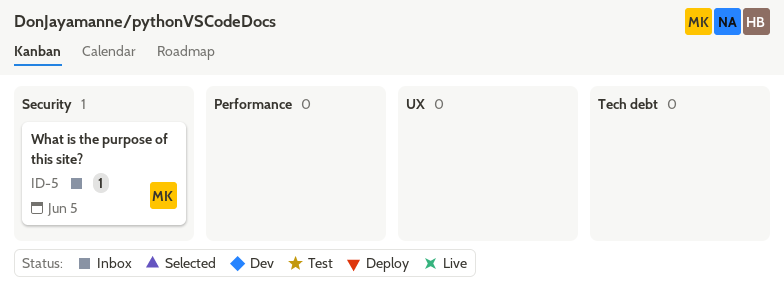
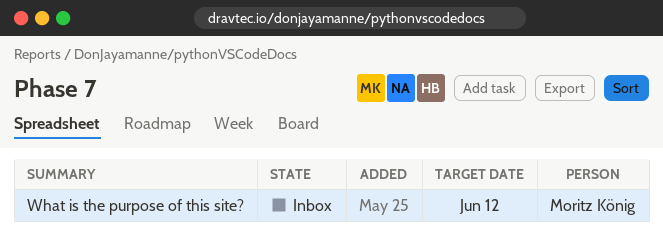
What is the purpose of this site?, due: Jun 5 -> Jun 12

